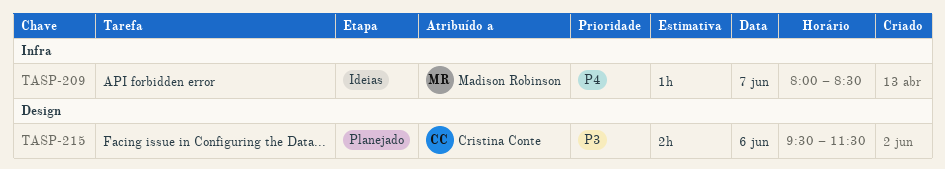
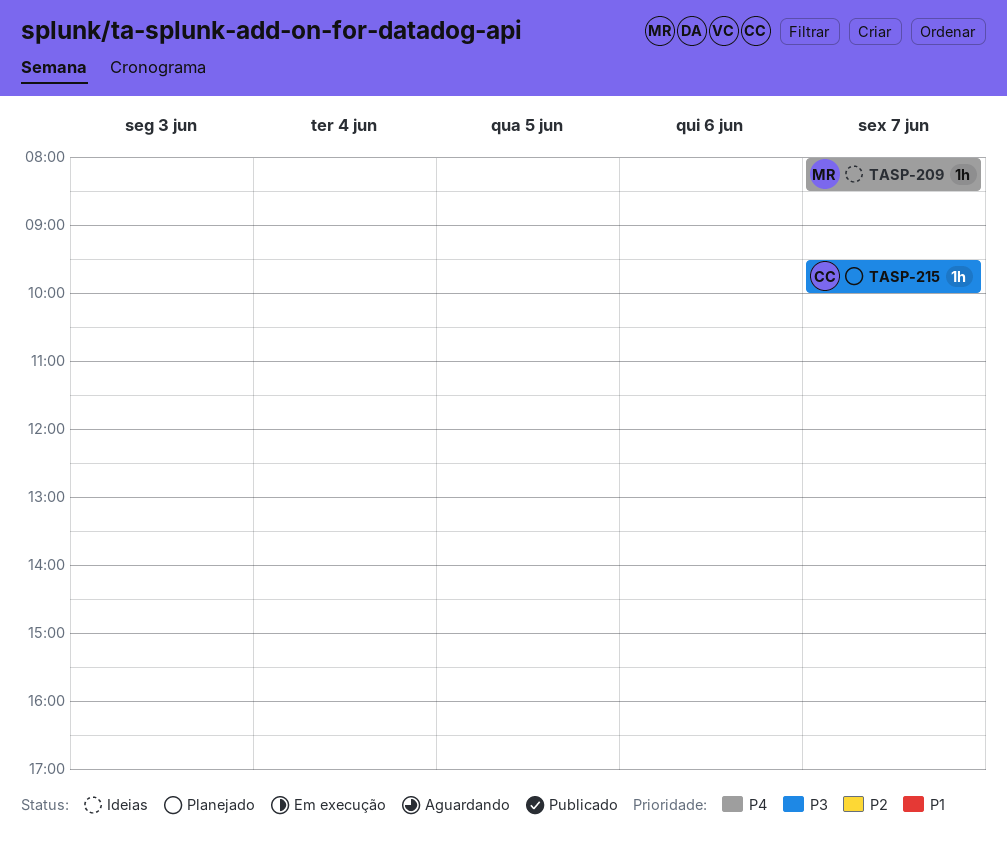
TASP-215, estimate: 2h -> 1h
TASP-215, day: Jun 6 -> Jun 7
TASP-215, ends: 11:30 -> 10:00

